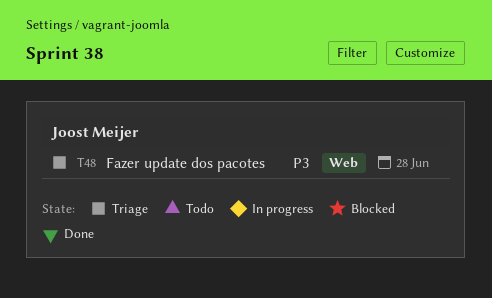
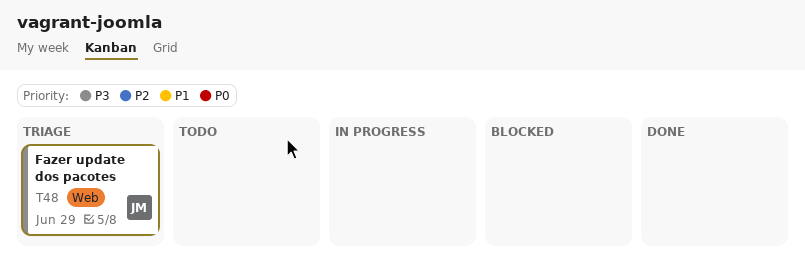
T48, due: Jun 28 -> Jun 29

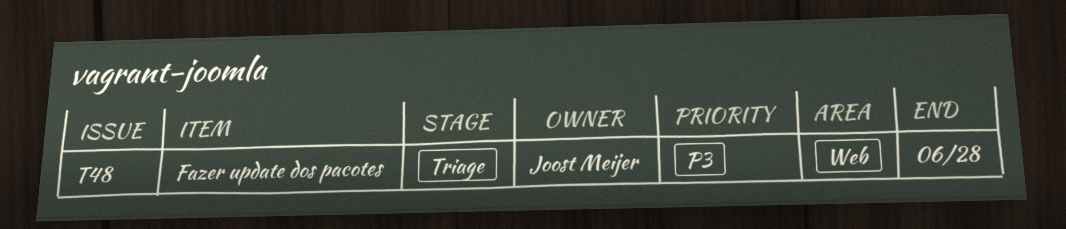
T48, due: Jun 29 -> Jun 28

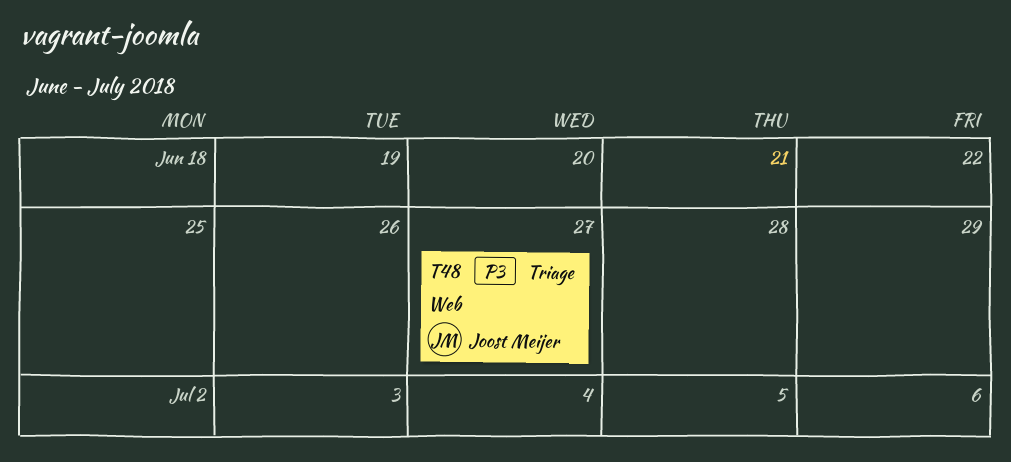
T48, due: Jun 28 -> Jun 27

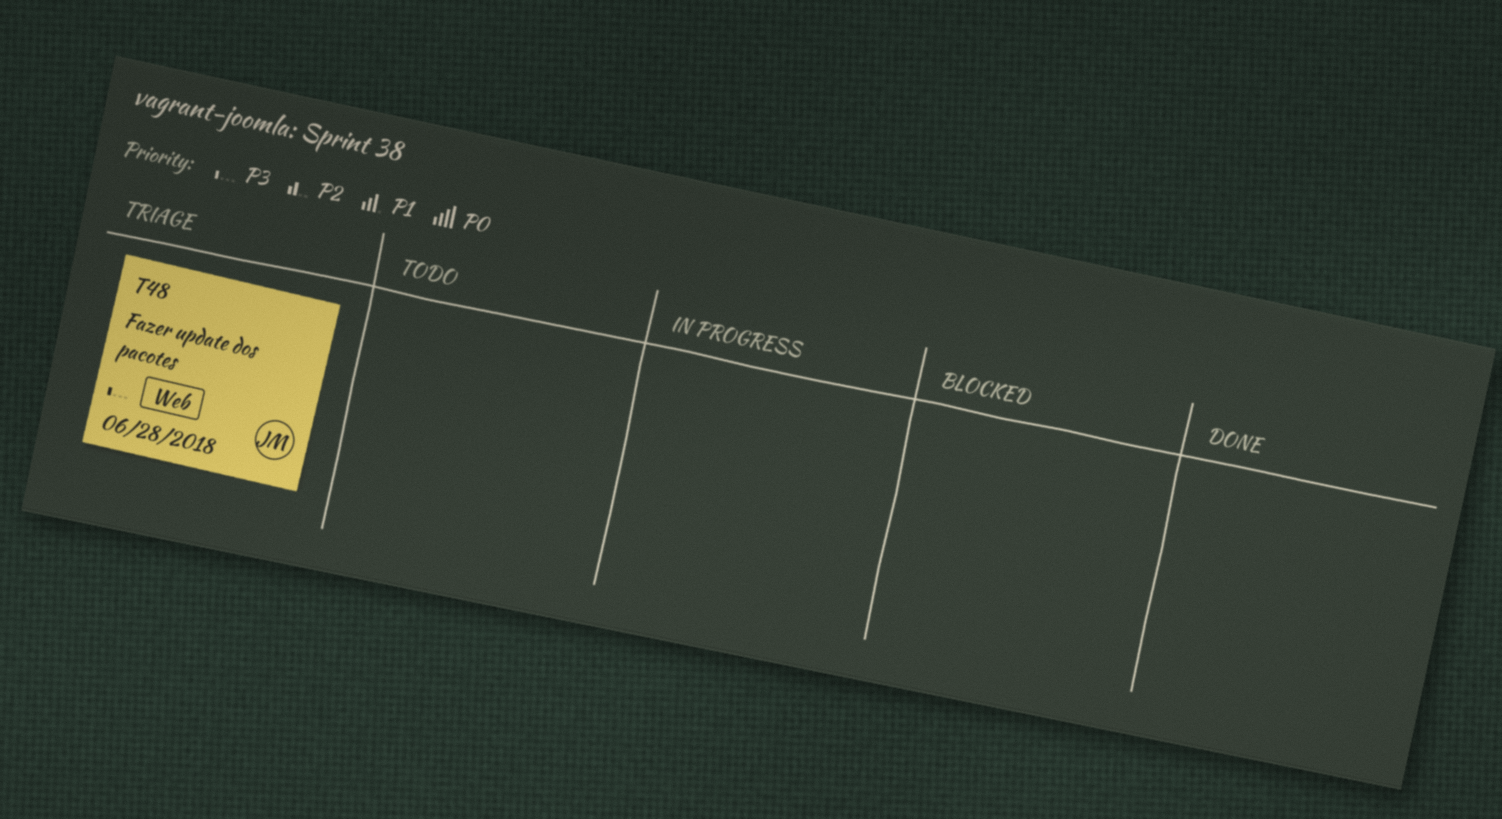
T48, due: Jun 27 -> Jun 28

